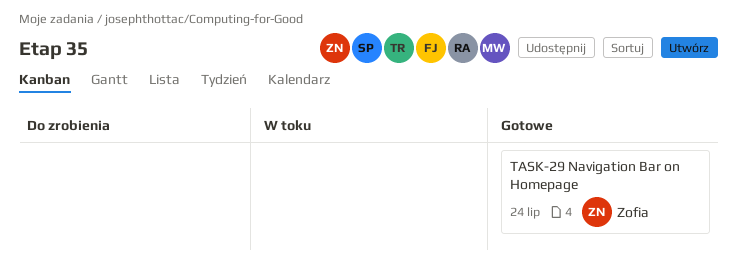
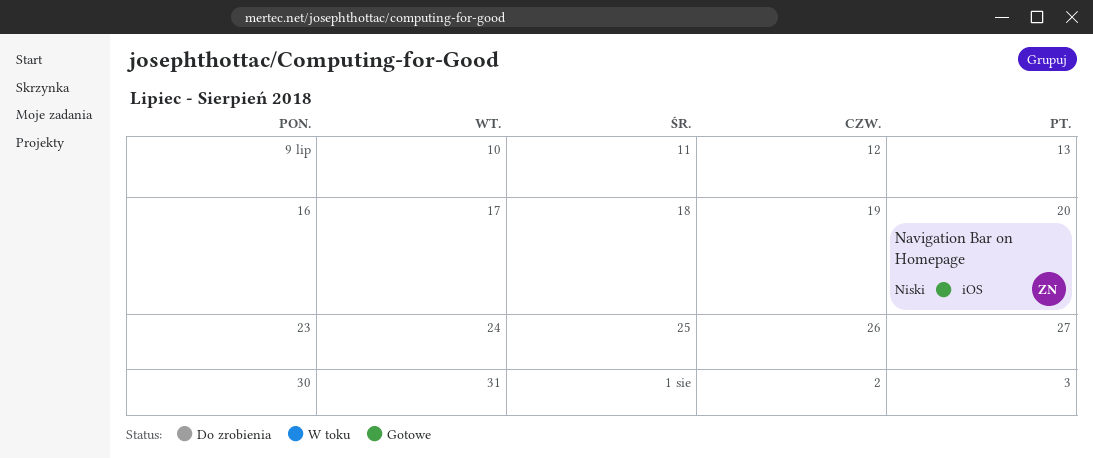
Navigation Bar on Homepage, due: Jul 24 -> Jul 20

